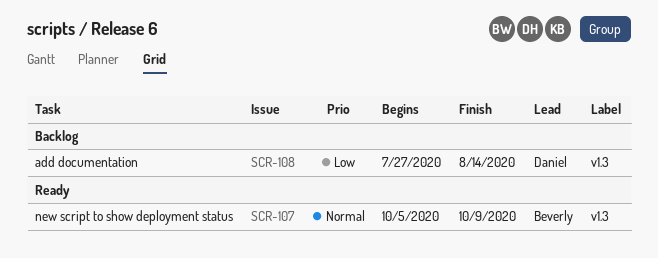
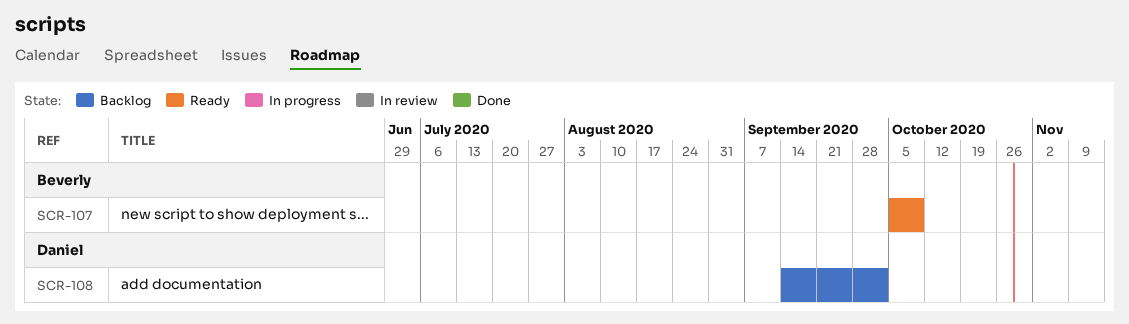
SCR-108, start: Jul 27 -> Sep 14
SCR-108, due: Aug 14 -> Oct 2

